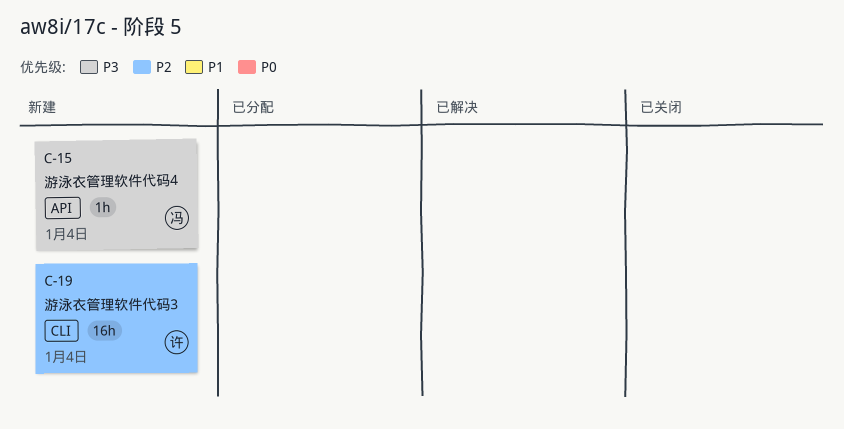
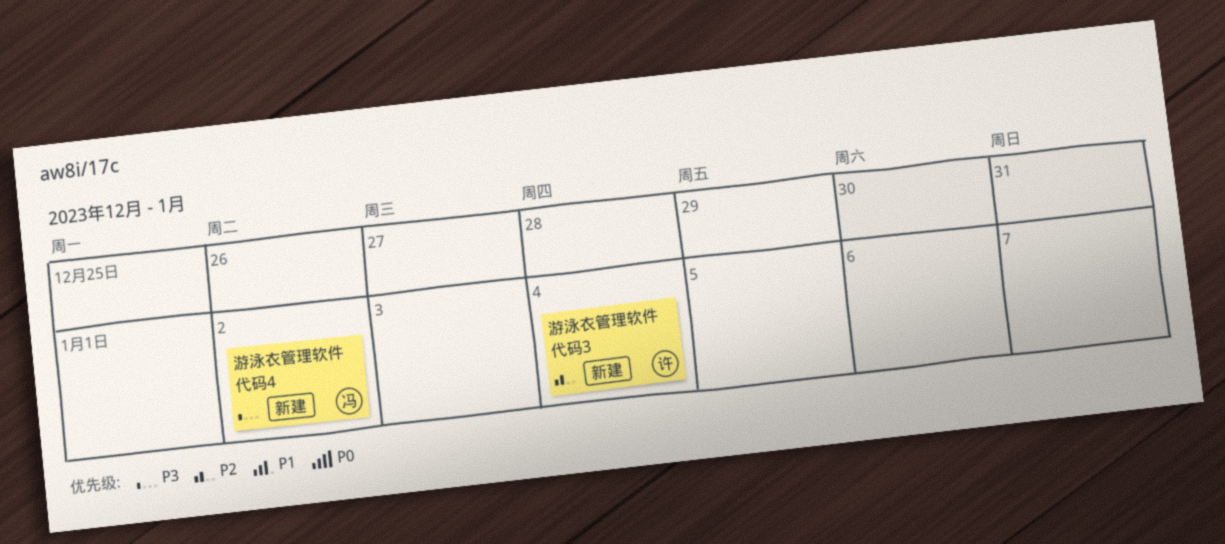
游泳衣管理软件代码4, due: Jan 4 -> Jan 2

